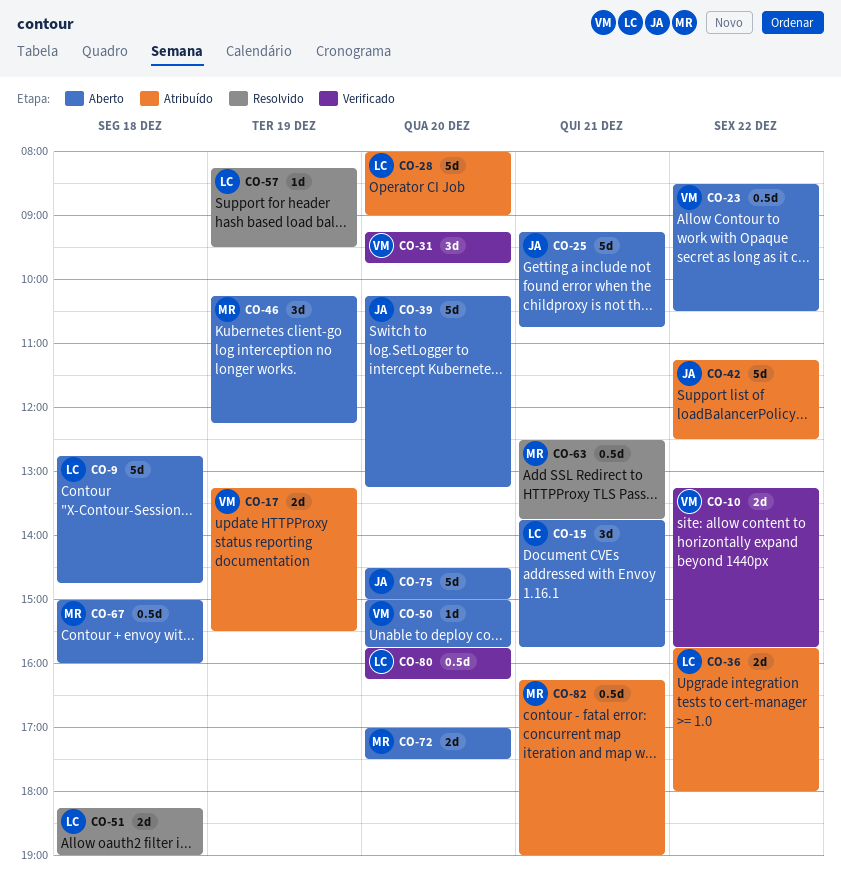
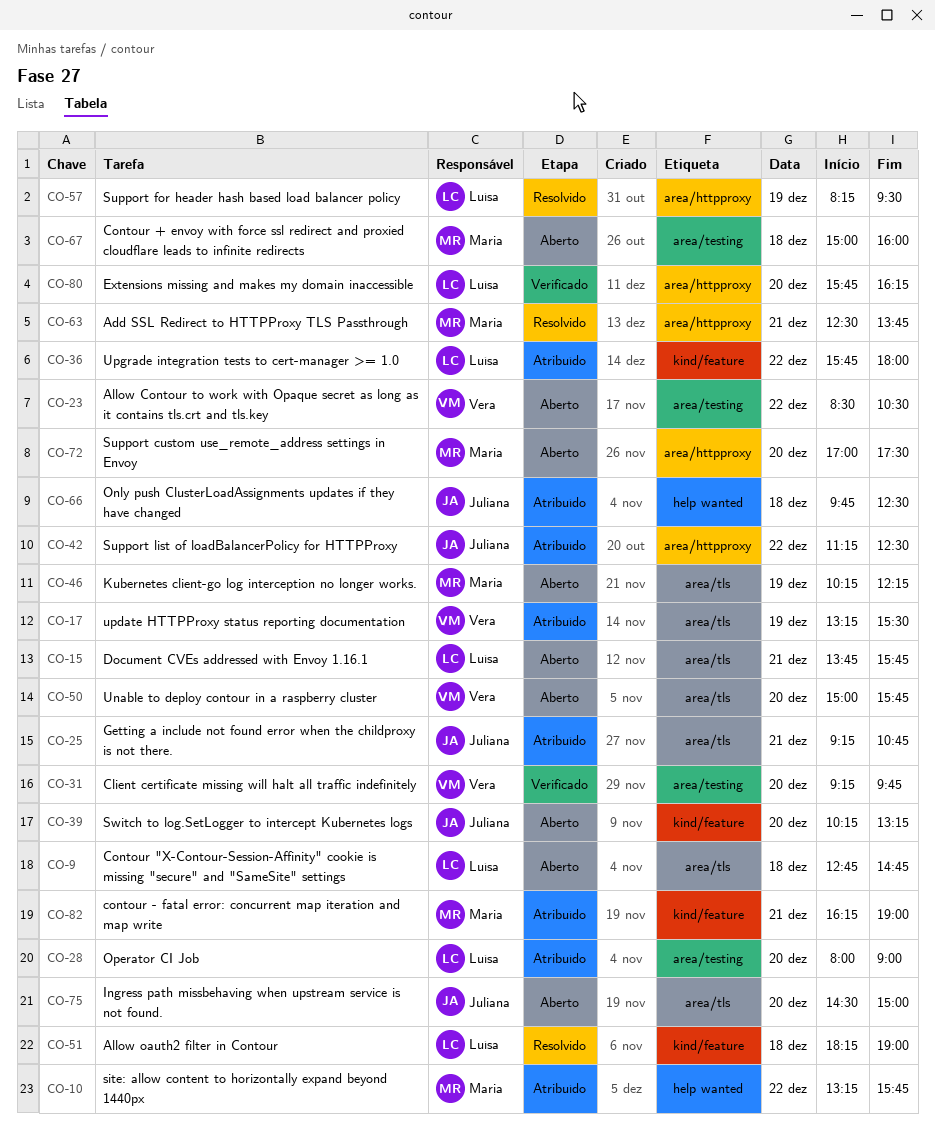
CO-10, status: Verificado -> Atribuído
CO-10, owner: Vera -> Maria
CO-25, status: Aberto -> Atribuído
CO-66: none -> present

